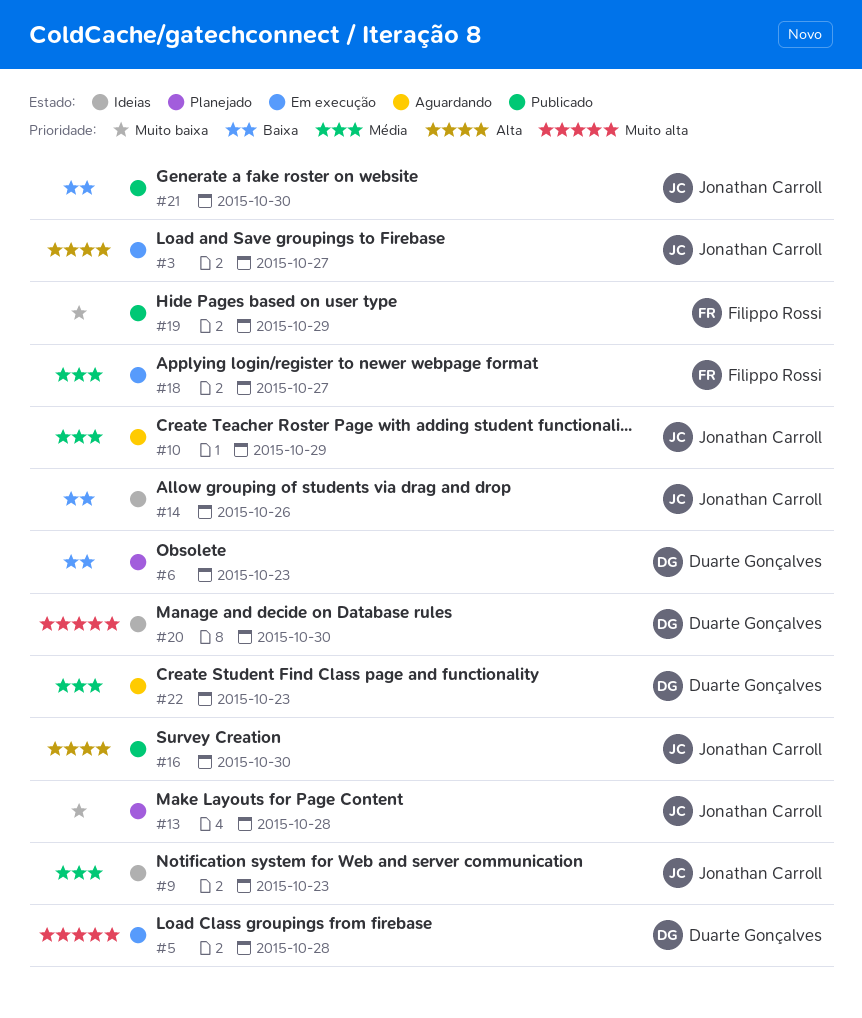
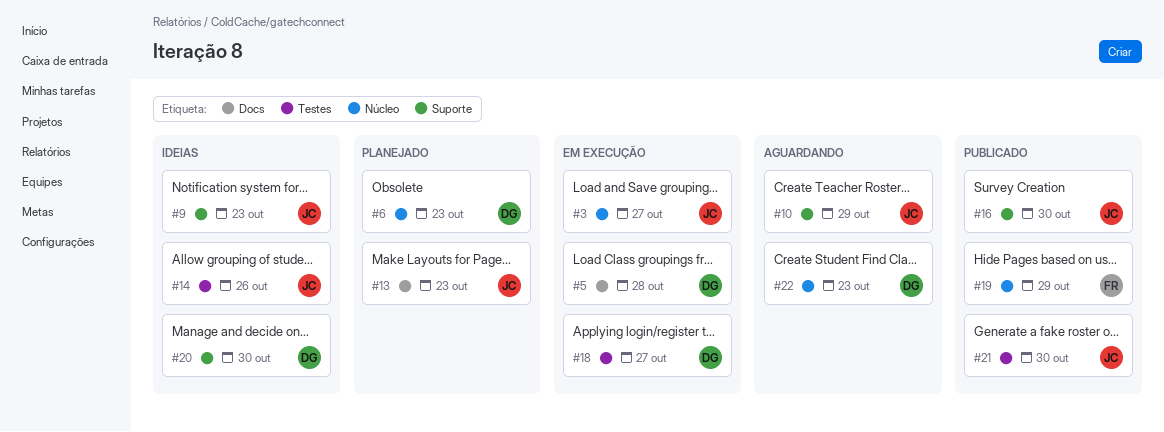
#13, due: Oct 28 -> Oct 23
#18, owner: Filippo Rossi -> Duarte Gonçalves

